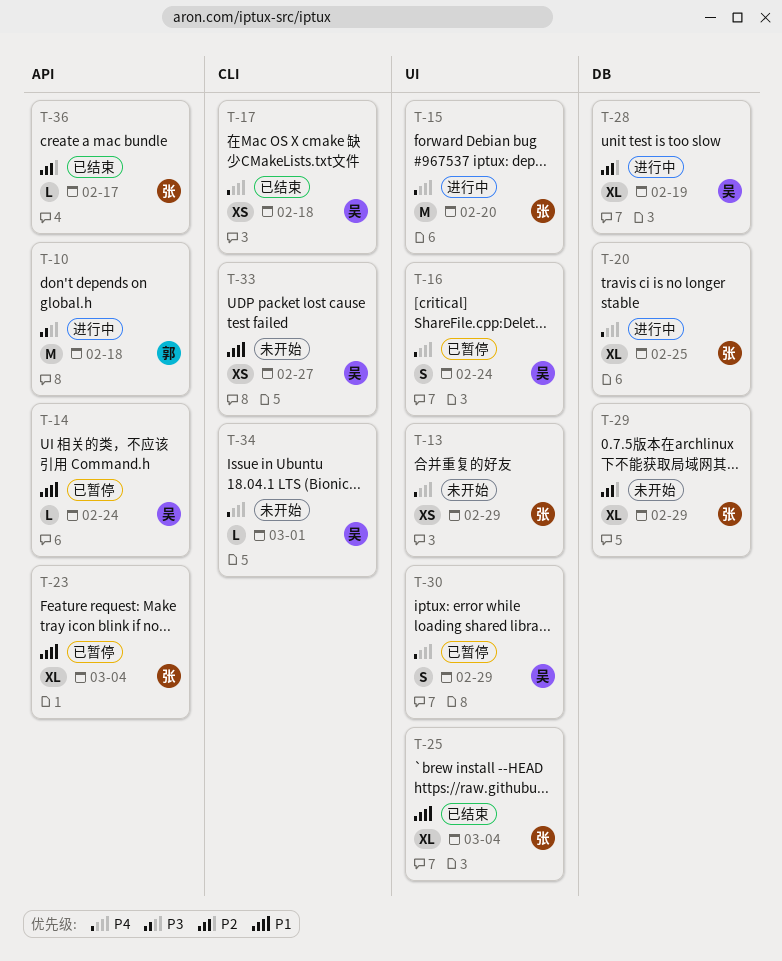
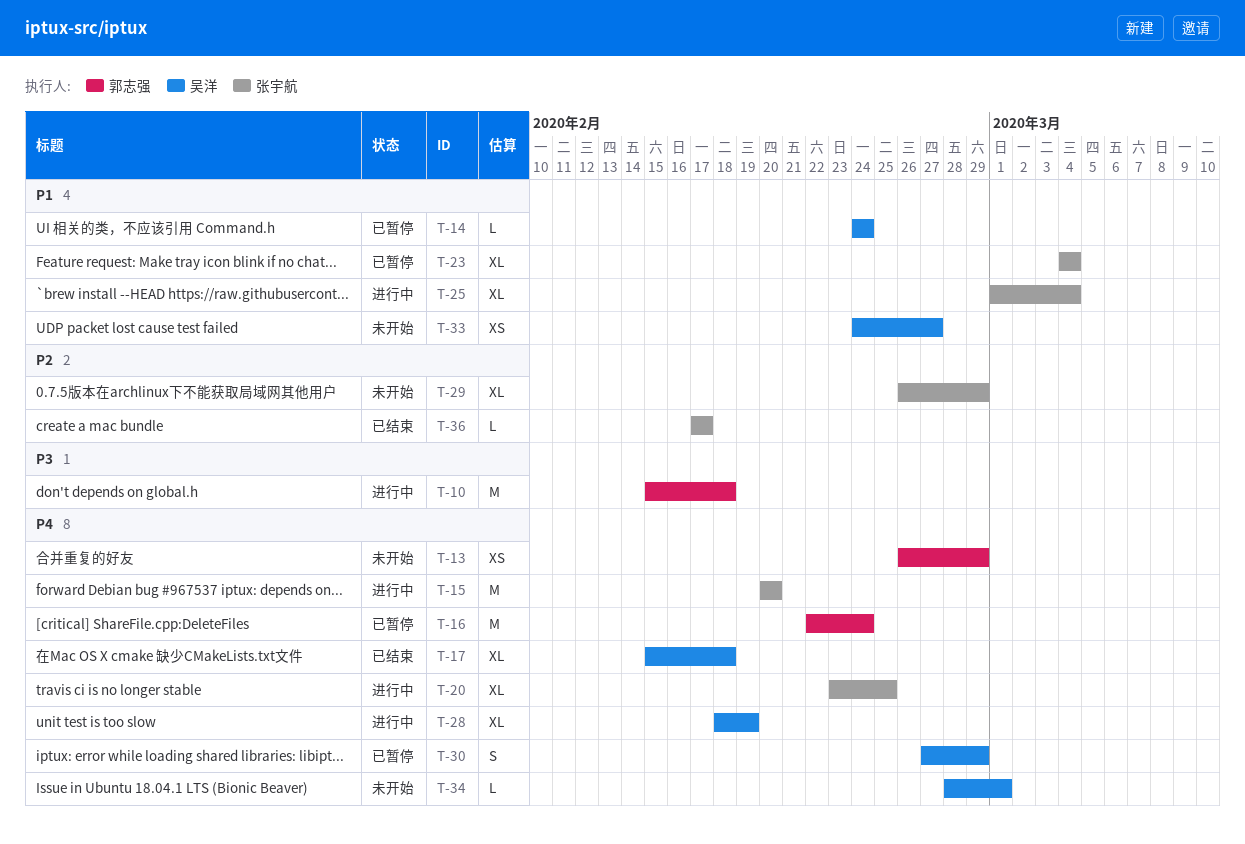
T-13, owner: 张宇航 -> 郭志强
T-16, owner: 吴洋 -> 郭志强
T-16, estimate: S -> M
T-17, estimate: XS -> XL
T-25, status: 已结束 -> 进行中
T-28, priority: P2 -> P4

